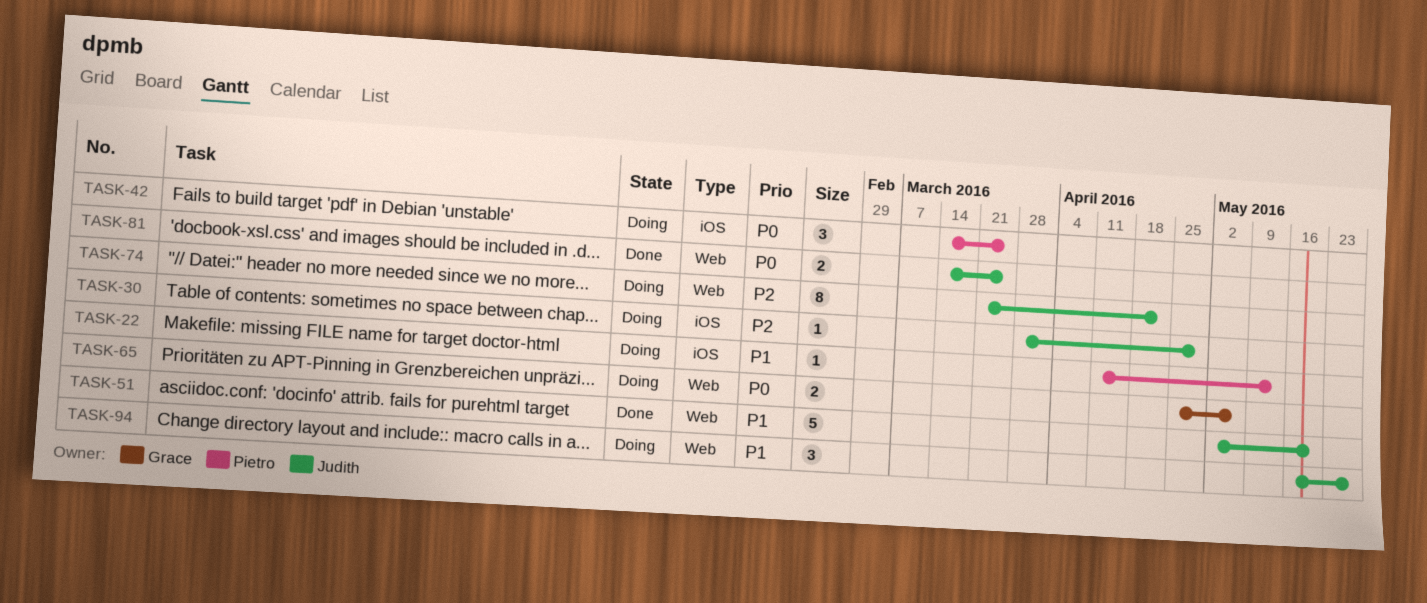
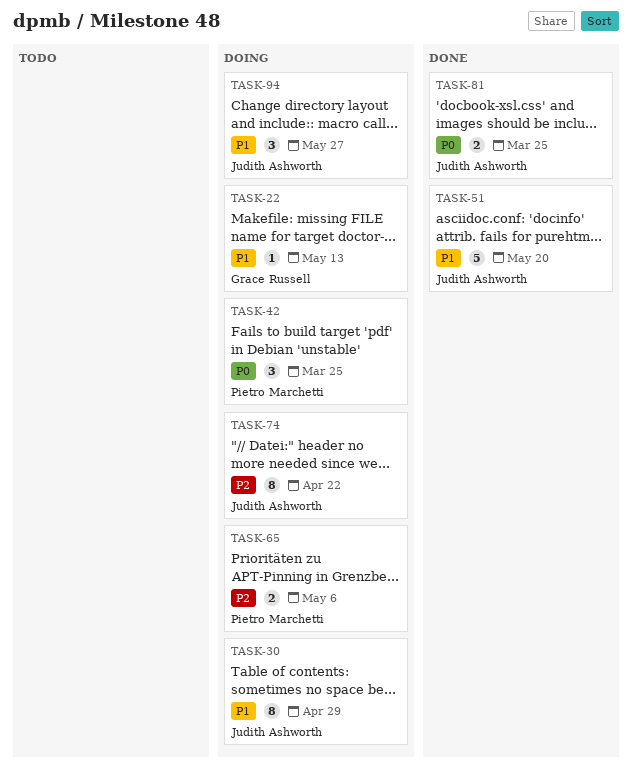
TASK-22, owner: Pietro Marchetti -> Grace Russell
TASK-30, priority: P2 -> P1
TASK-30, estimate: 1 -> 8
TASK-65, owner: Grace Russell -> Pietro Marchetti
TASK-65, priority: P0 -> P2

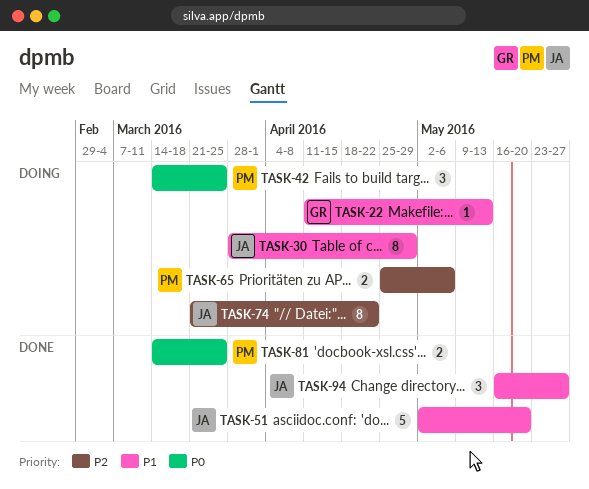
TASK-81, owner: Judith Ashworth -> Pietro Marchetti
TASK-94, status: Doing -> Done

